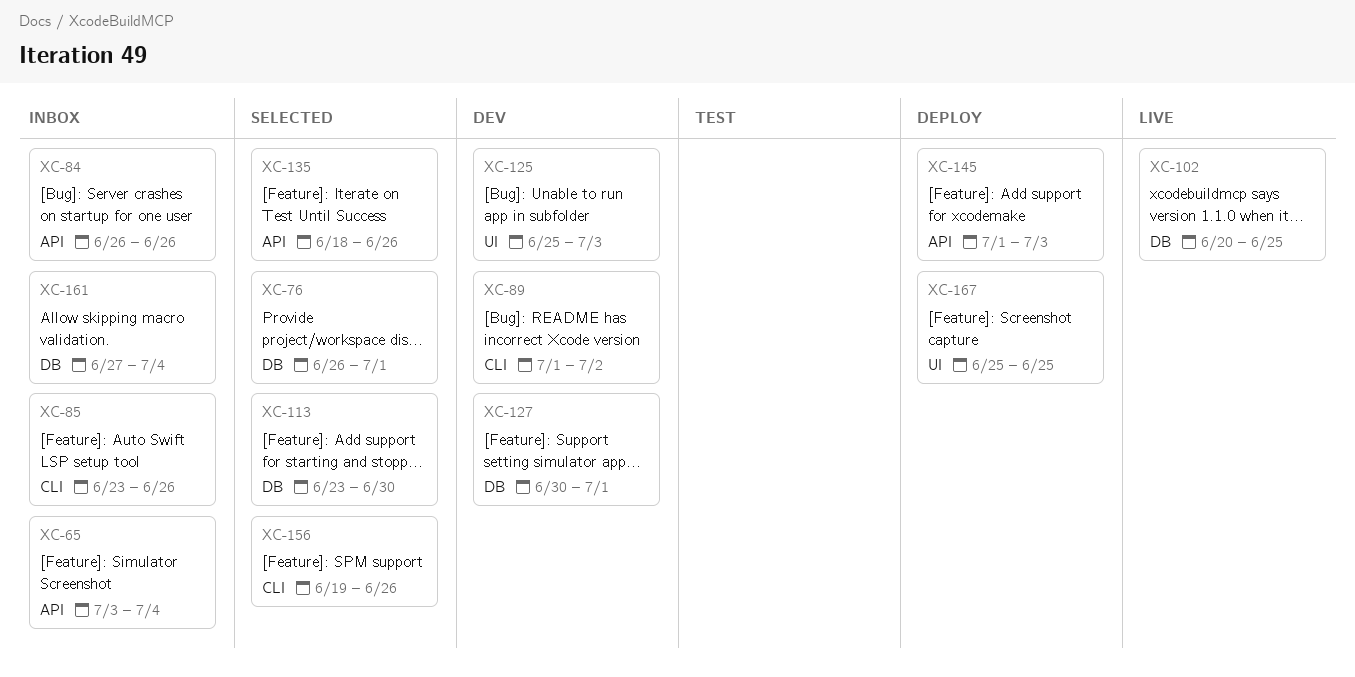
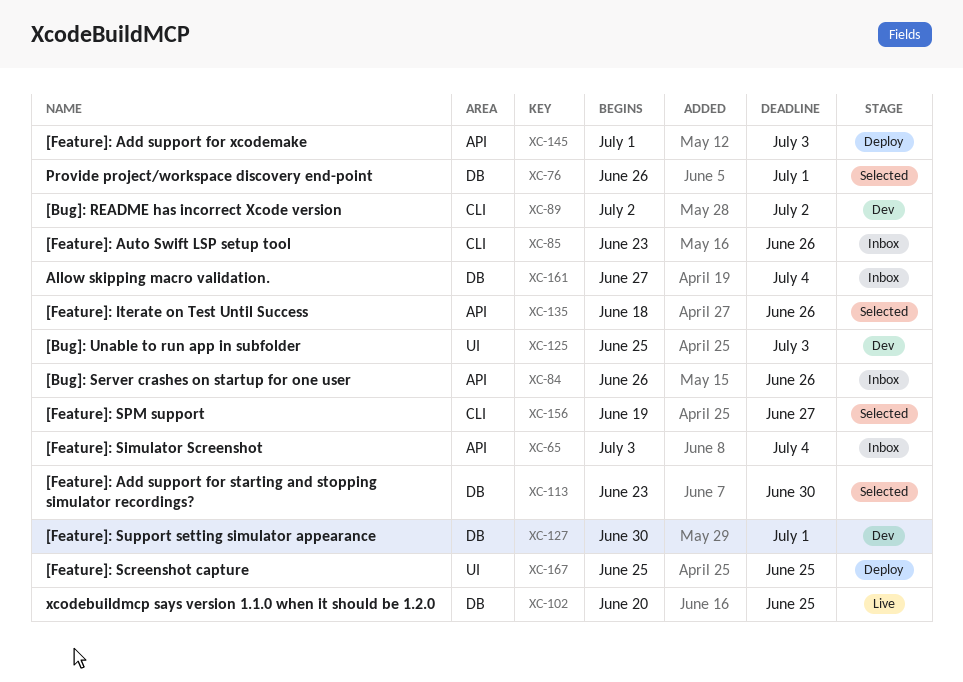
XC-89, start: Jul 1 -> Jul 2
XC-156, due: Jun 26 -> Jun 27

